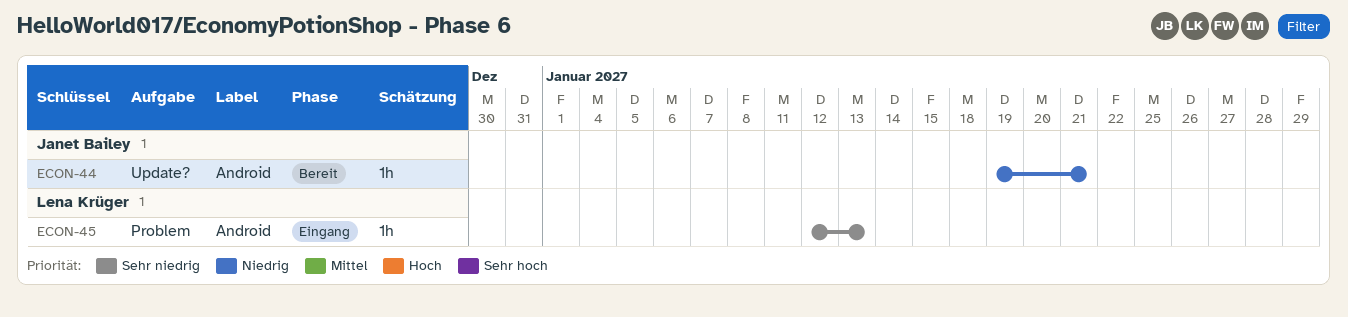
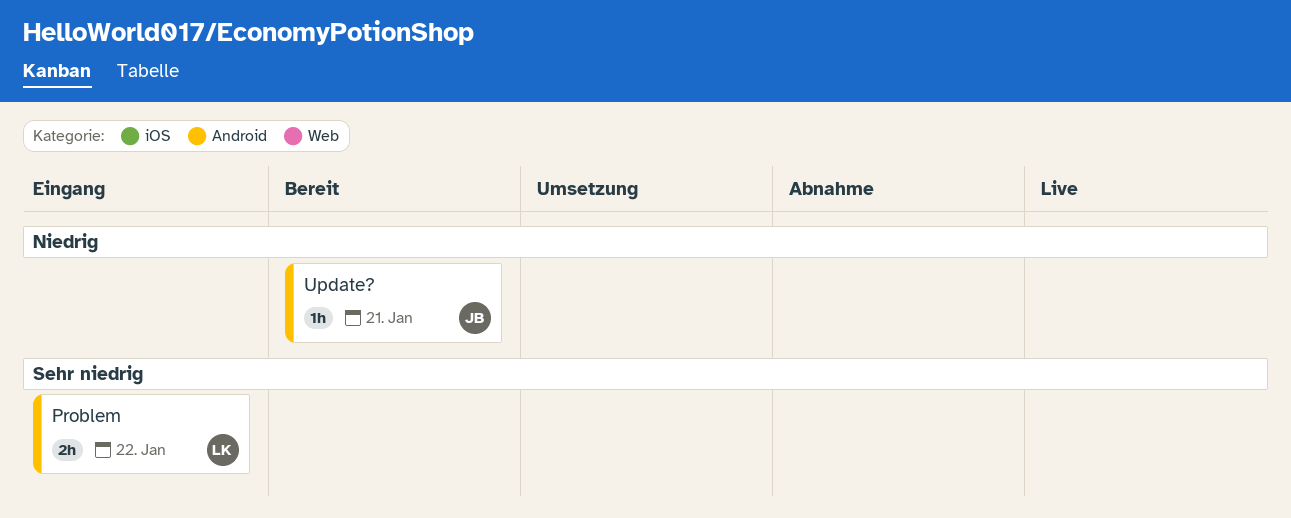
Problem, estimate: 1h -> 2h
Problem, due: Jan 13 -> Jan 22

